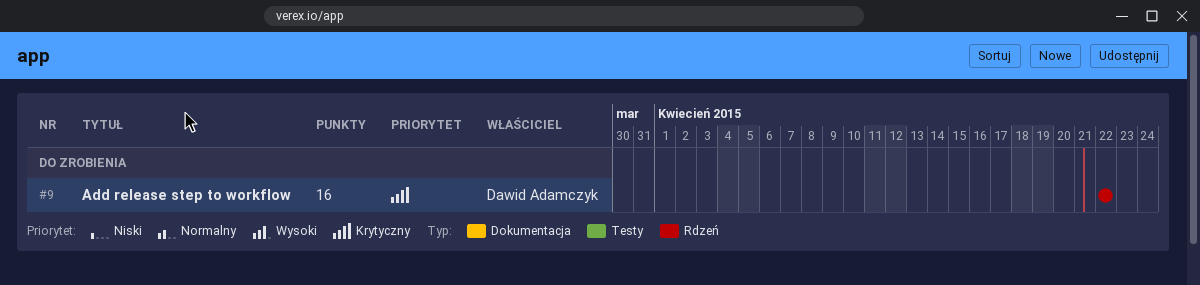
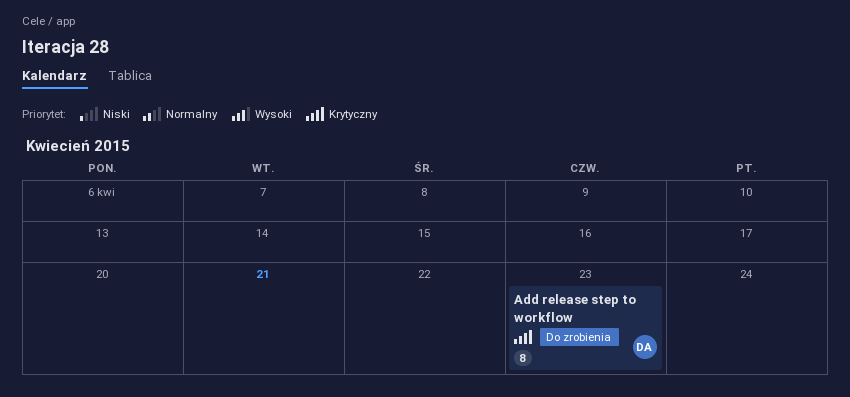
Add release step to workflow, estimate: 16 -> 8
Add release step to workflow, due: Apr 22 -> Apr 23

